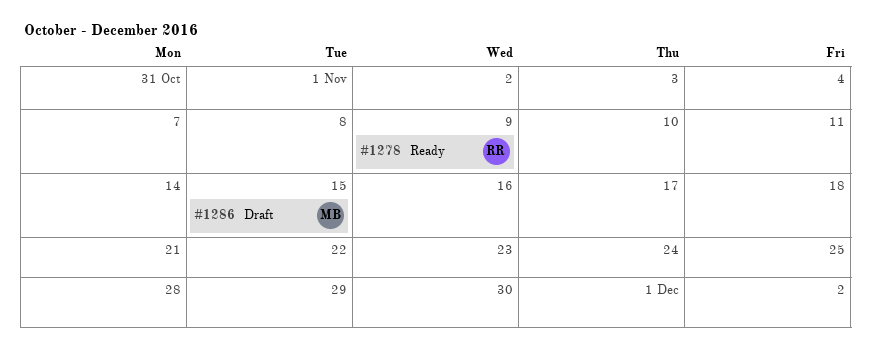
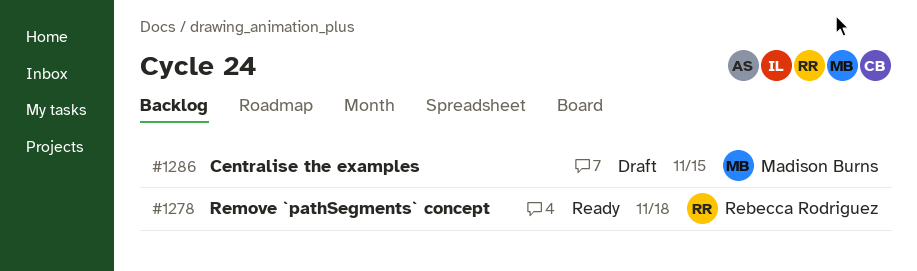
#1278, due: Nov 9 -> Nov 18

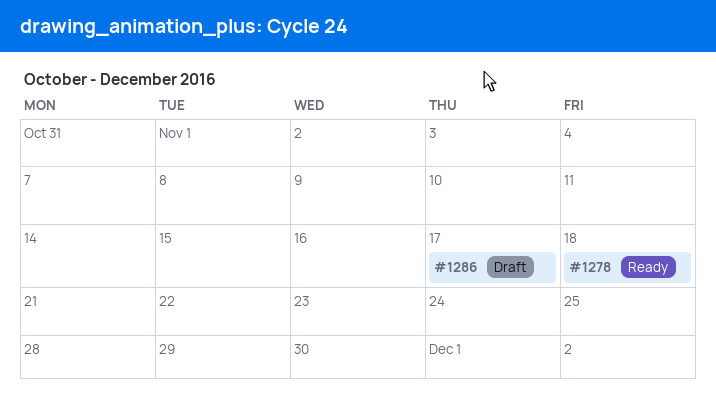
#1286, due: Nov 15 -> Nov 17

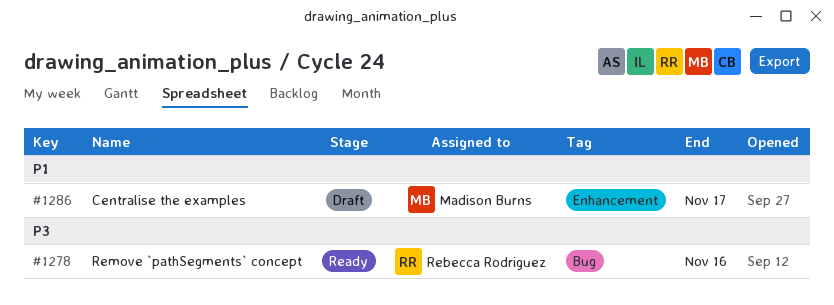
#1278, due: Nov 18 -> Nov 16

